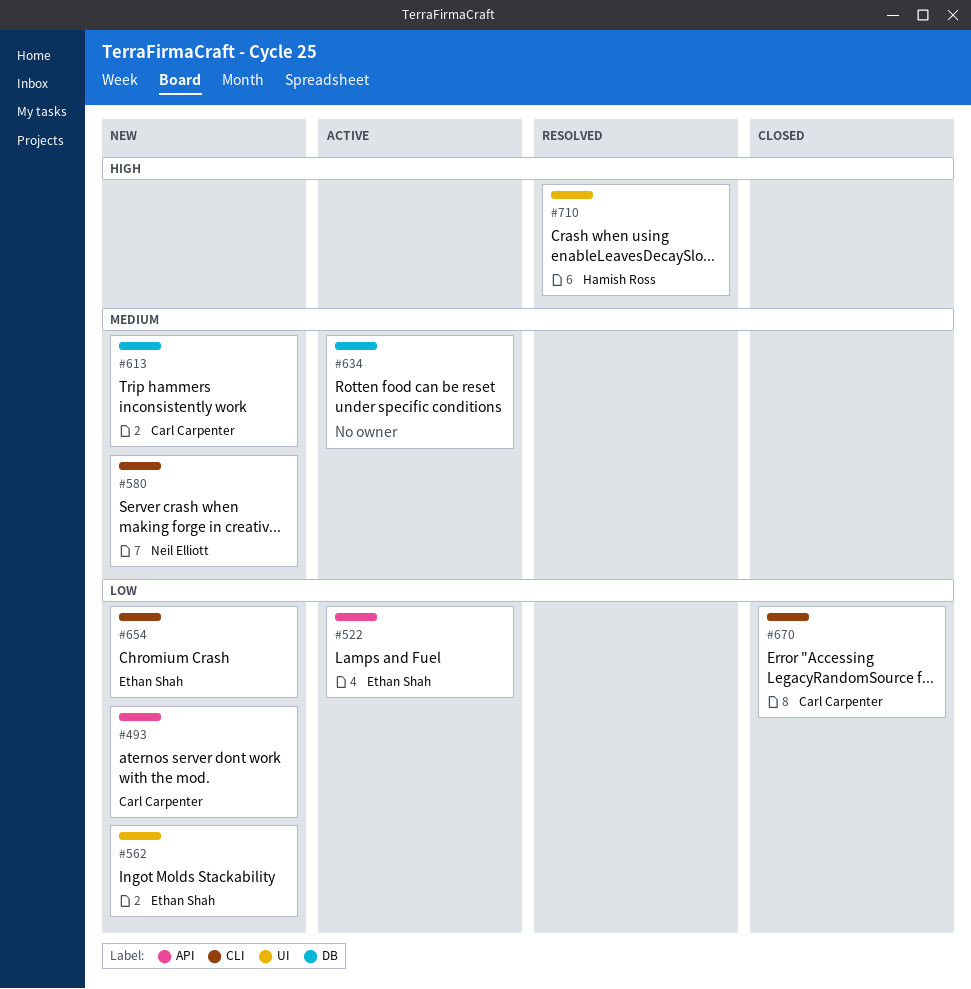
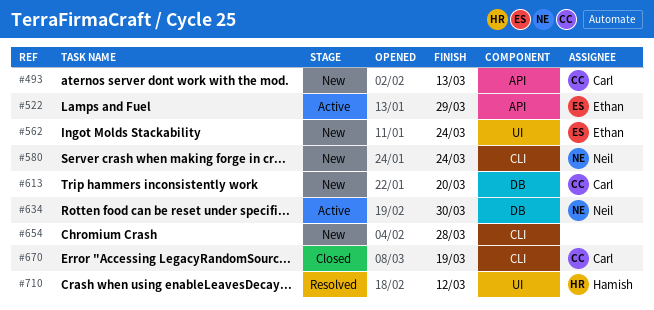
#634, owner: none -> Neil Elliott
#654, owner: Ethan Shah -> none

